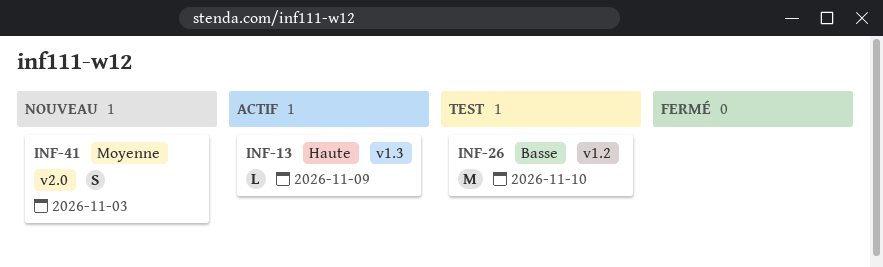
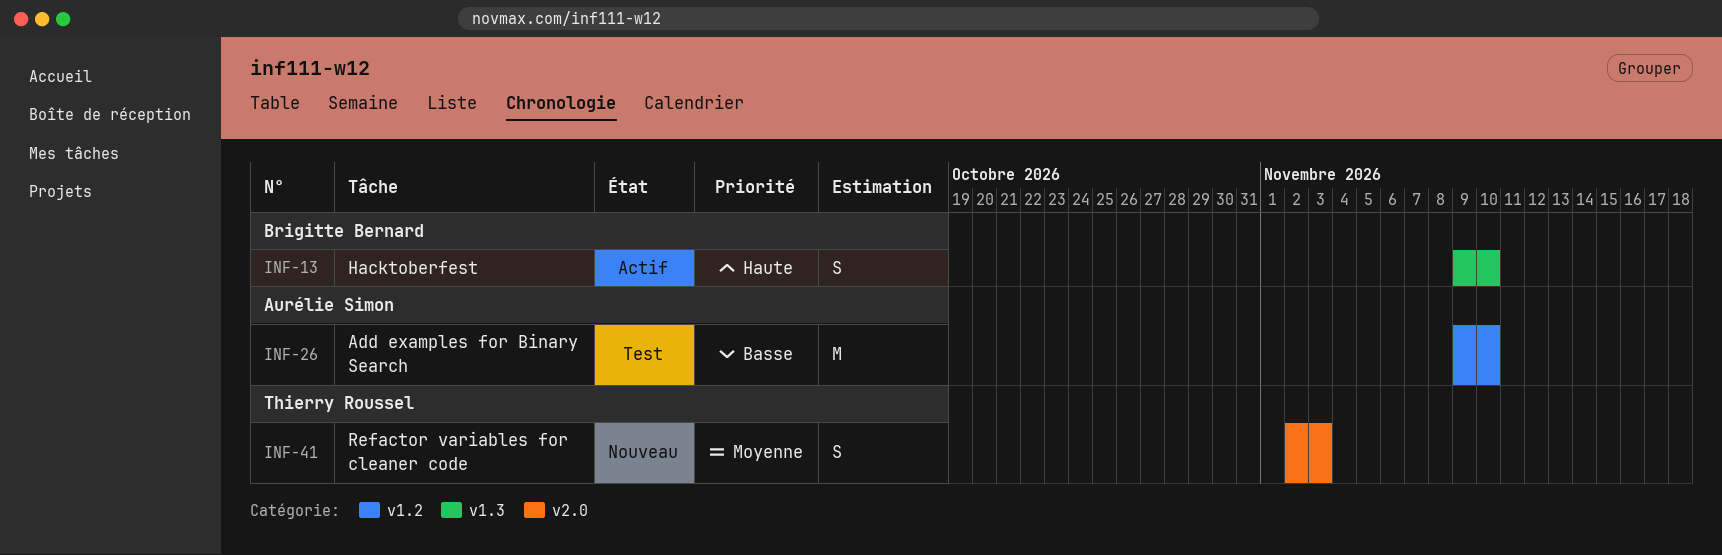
INF-13, estimate: L -> S
INF-13, due: Nov 9 -> Nov 10

